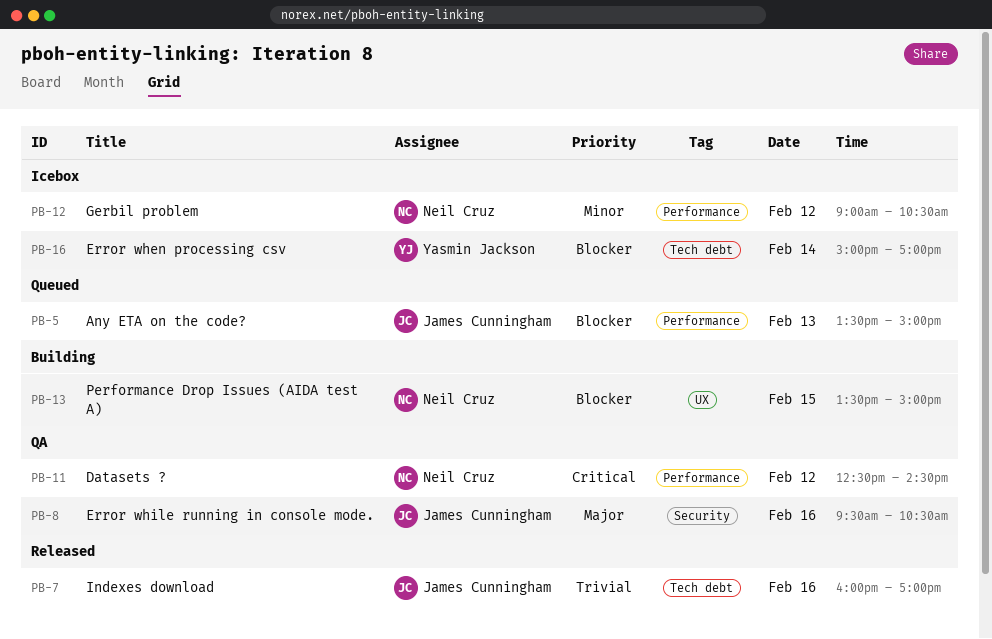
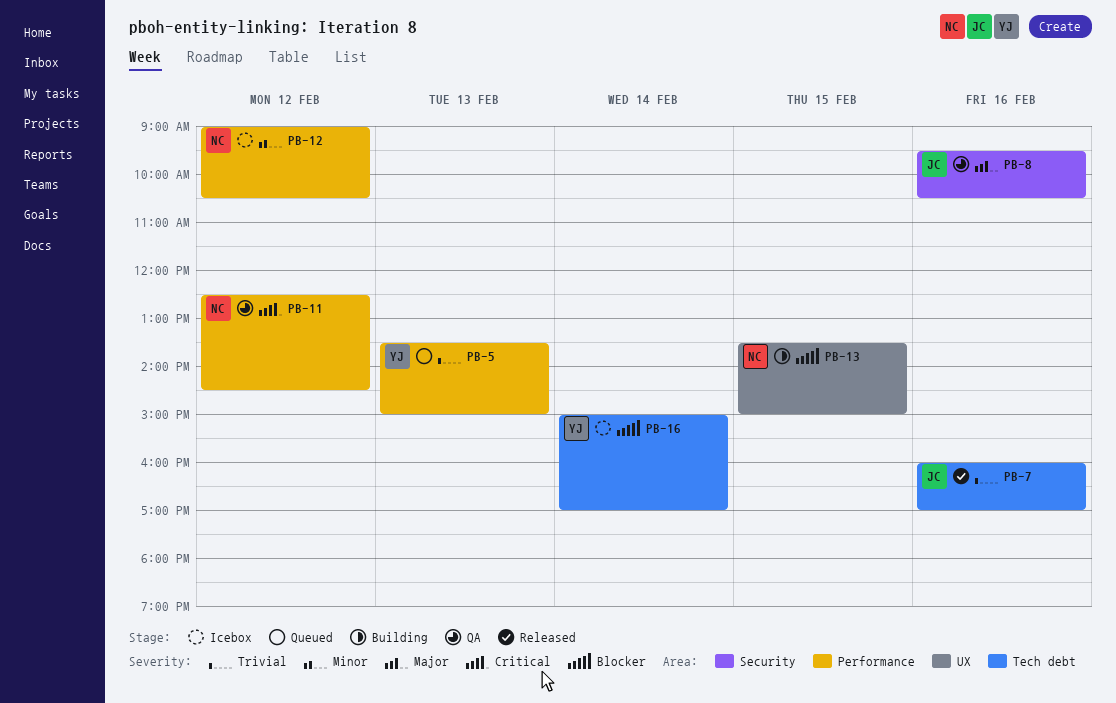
PB-5, owner: James Cunningham -> Yasmin Jackson
PB-5, priority: Blocker -> Trivial

